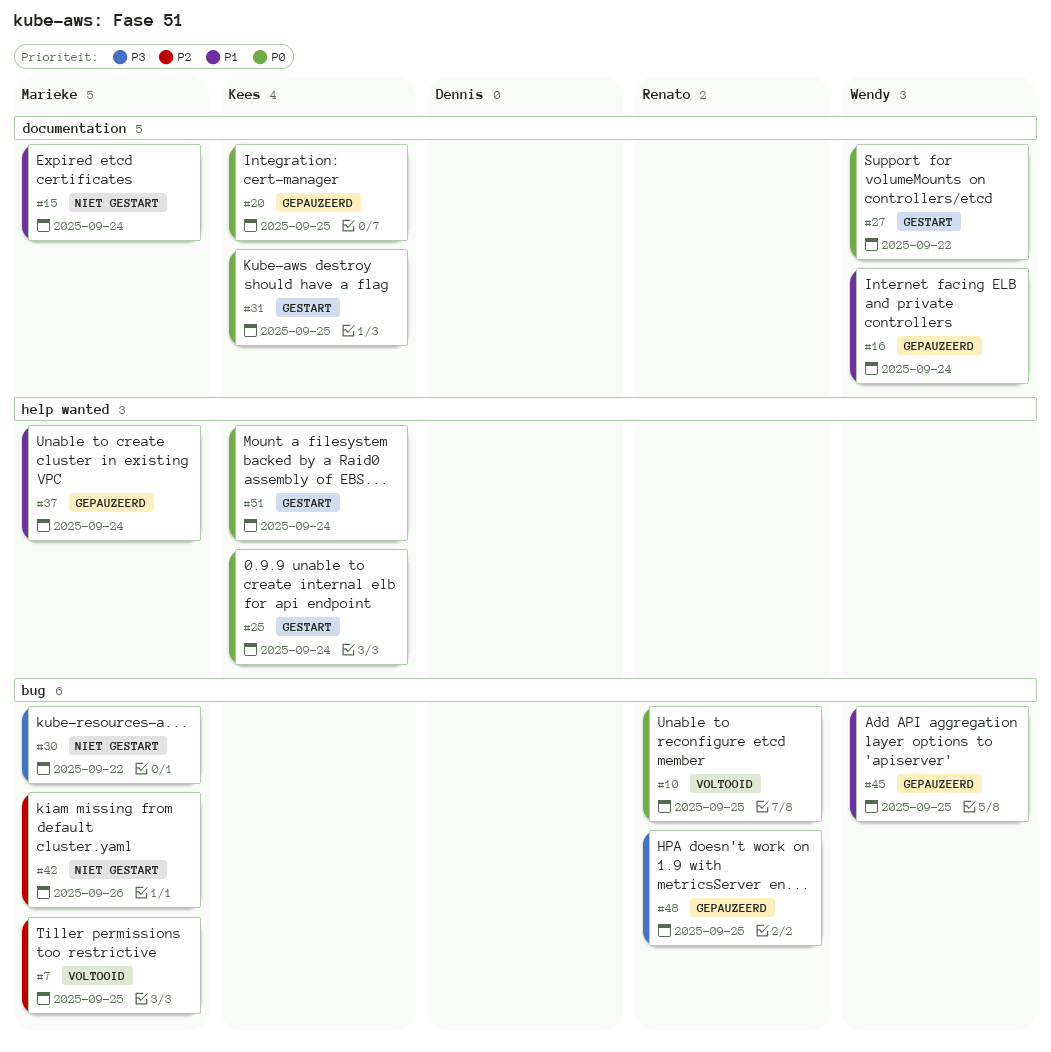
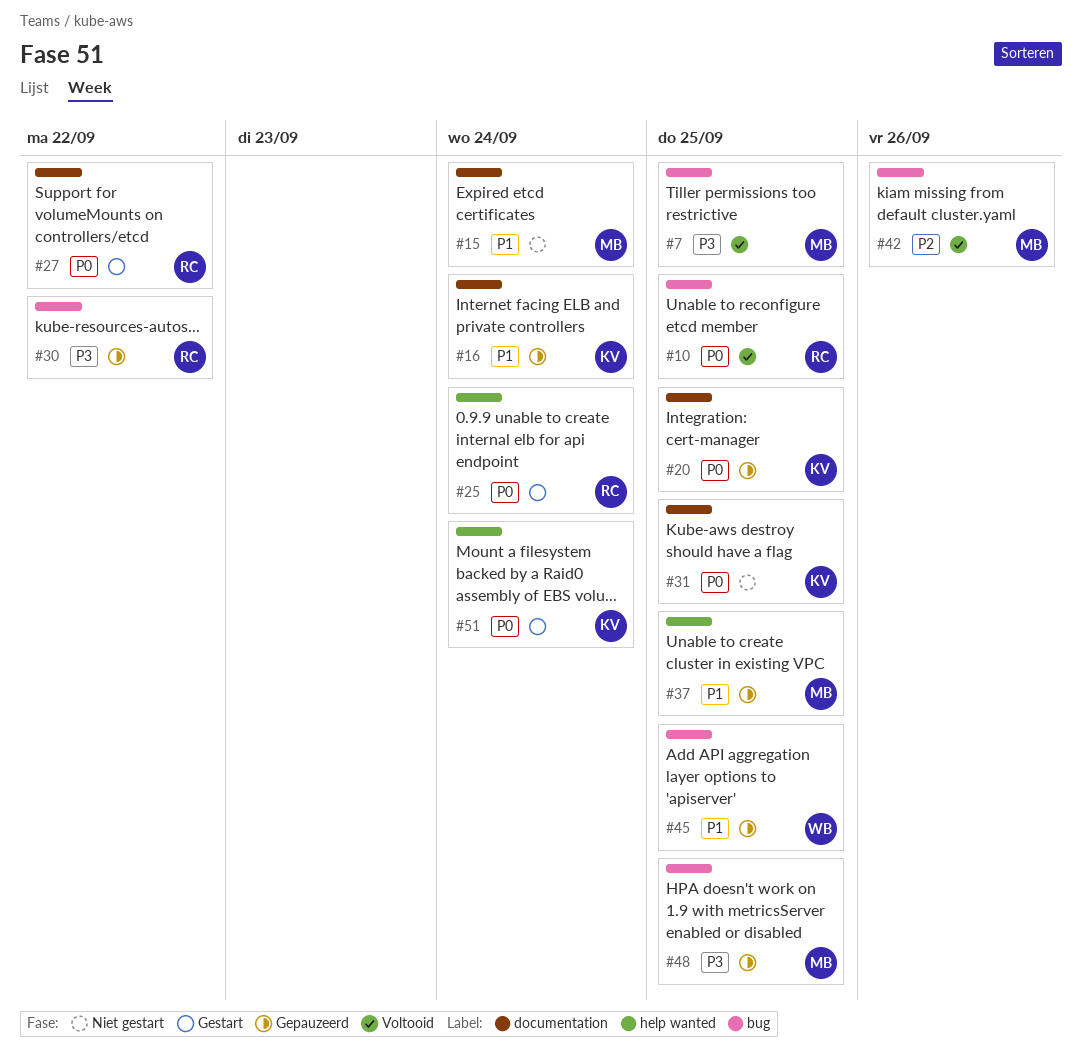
#7, priority: P2 -> P3
#16, owner: Wendy -> Kees
#25, owner: Kees -> Renato
#27, owner: Wendy -> Renato
#30, status: Niet gestart -> Gepauzeerd
#30, owner: Marieke -> Renato
#31, status: Gestart -> Niet gestart
#37, due: Sep 24 -> Sep 25
#42, status: Niet gestart -> Voltooid
#48, owner: Renato -> Marieke

